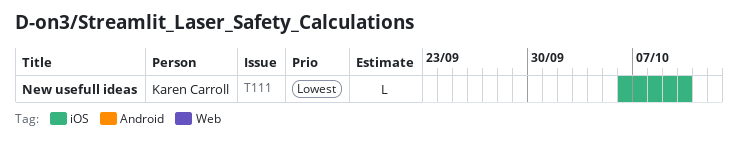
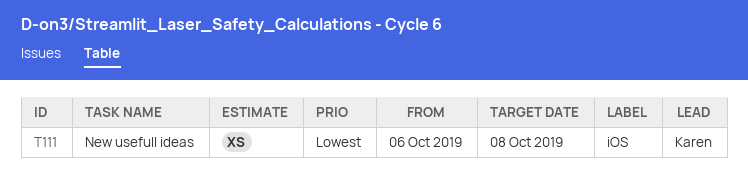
T111, estimate: L -> XS
T111, due: Oct 10 -> Oct 8

